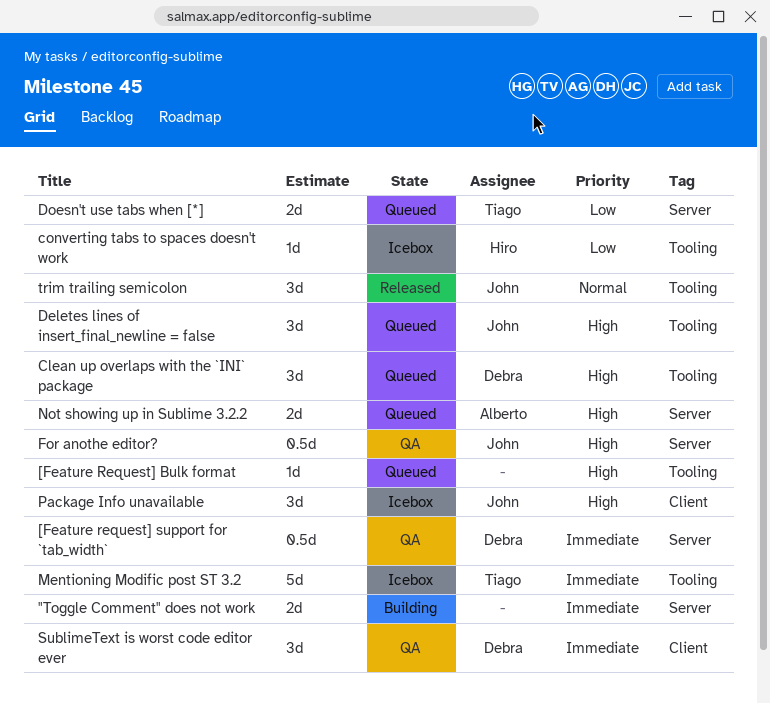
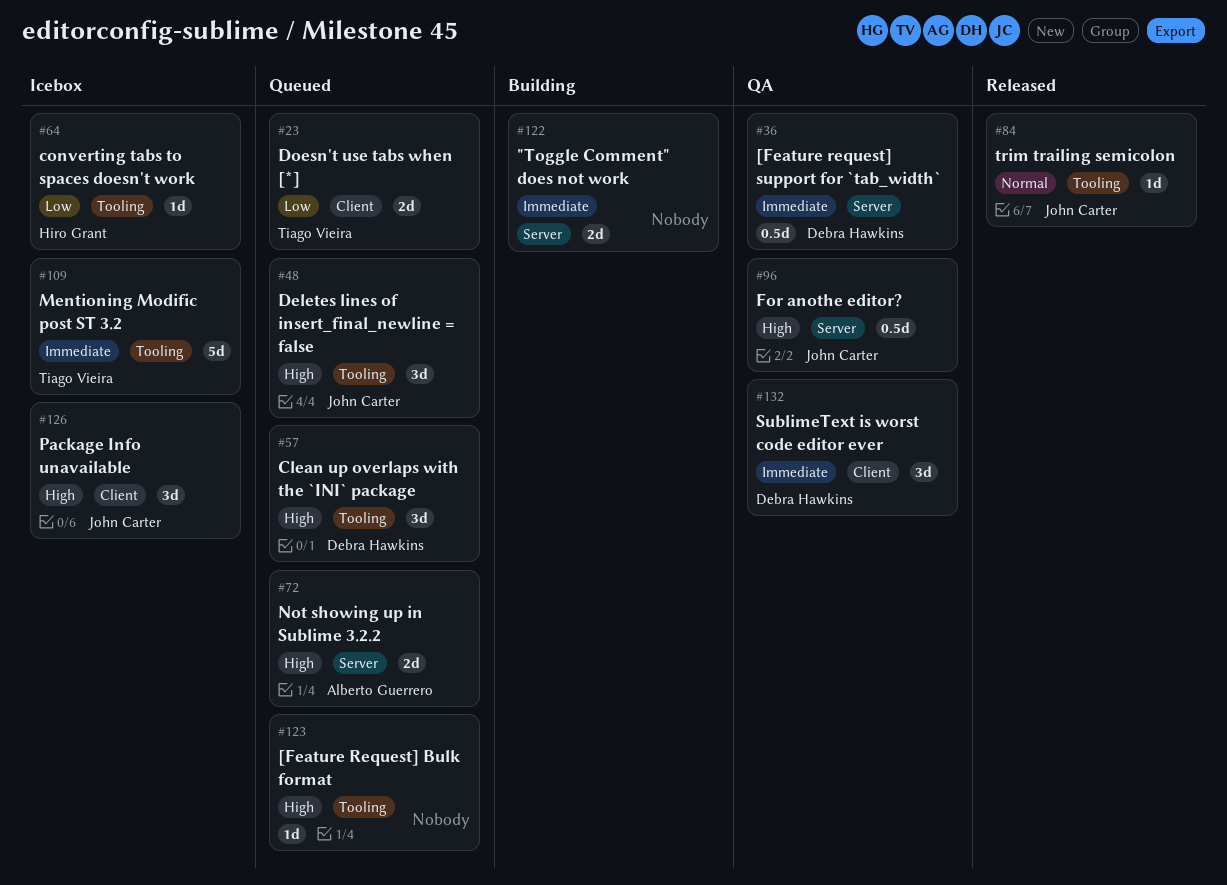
Doesn't use tabs when [*], label: Server -> Client
trim trailing semicolon, estimate: 3d -> 1d

